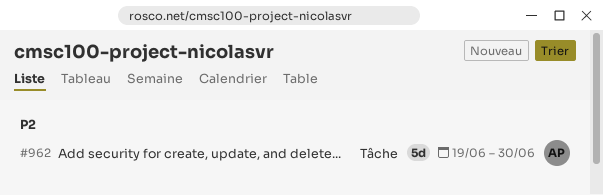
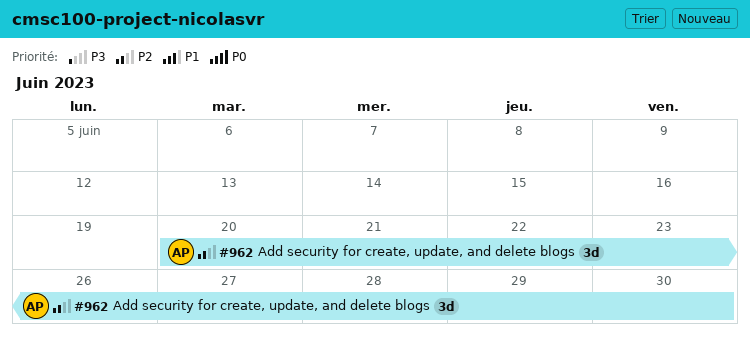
#962, estimate: 5d -> 3d
#962, start: Jun 19 -> Jun 20

